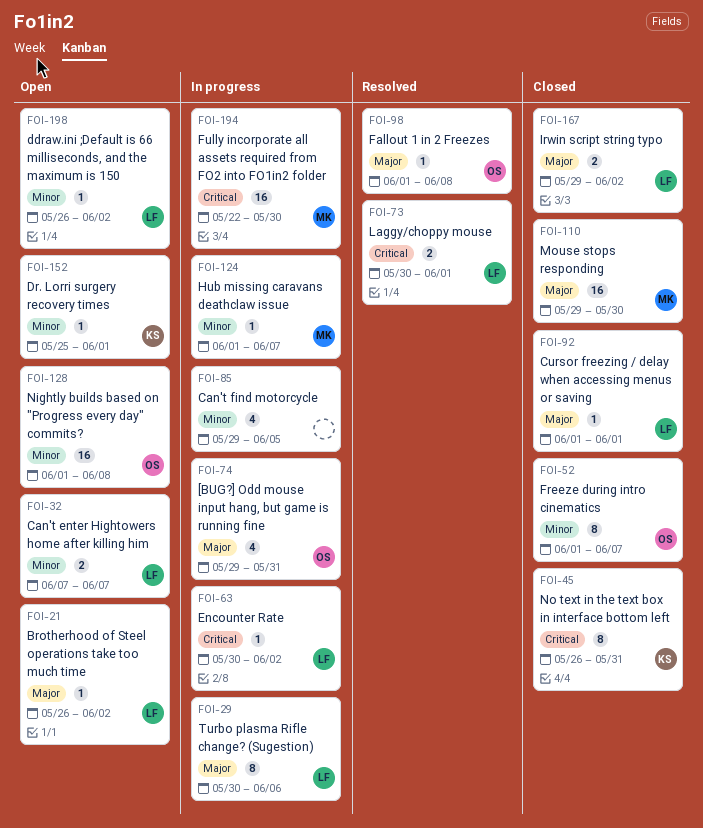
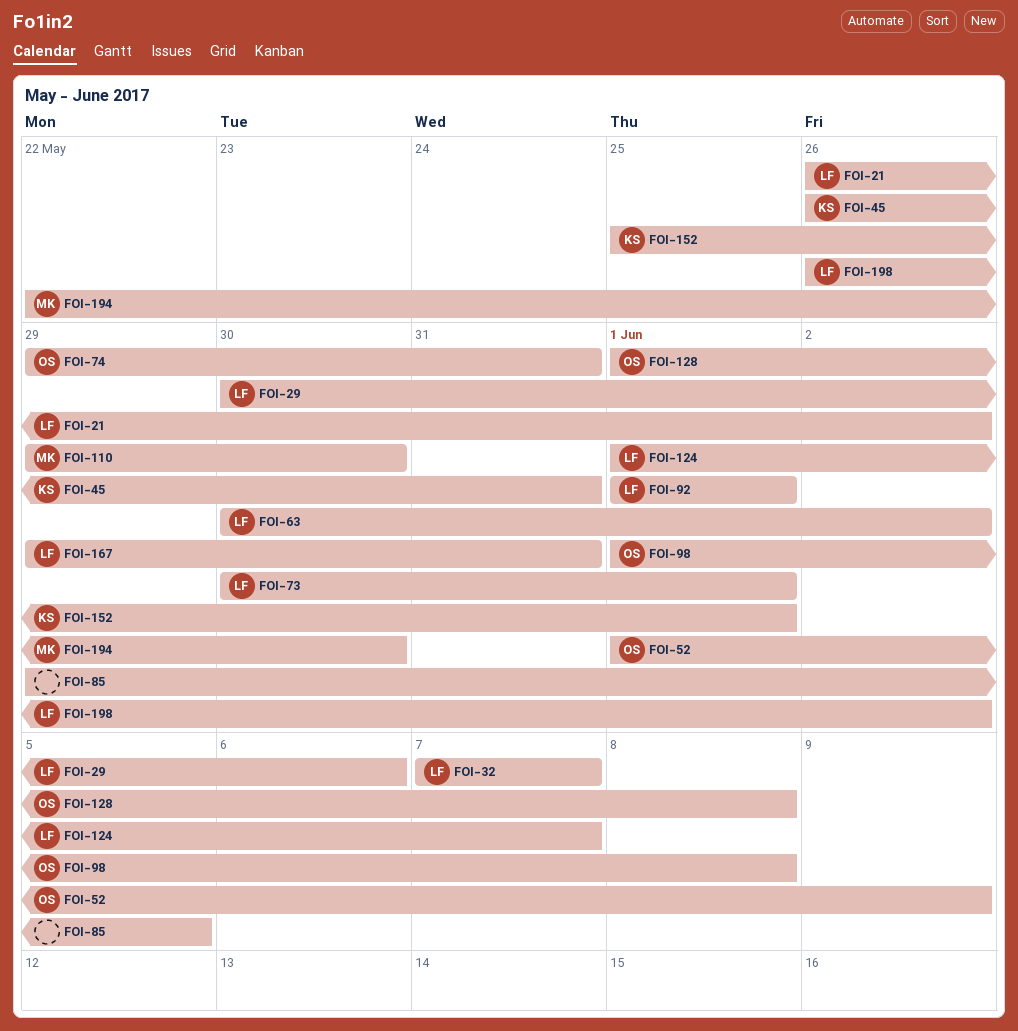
FOI-52, due: Jun 7 -> Jun 9
FOI-124, owner: MK -> LF
FOI-167, due: Jun 2 -> May 31

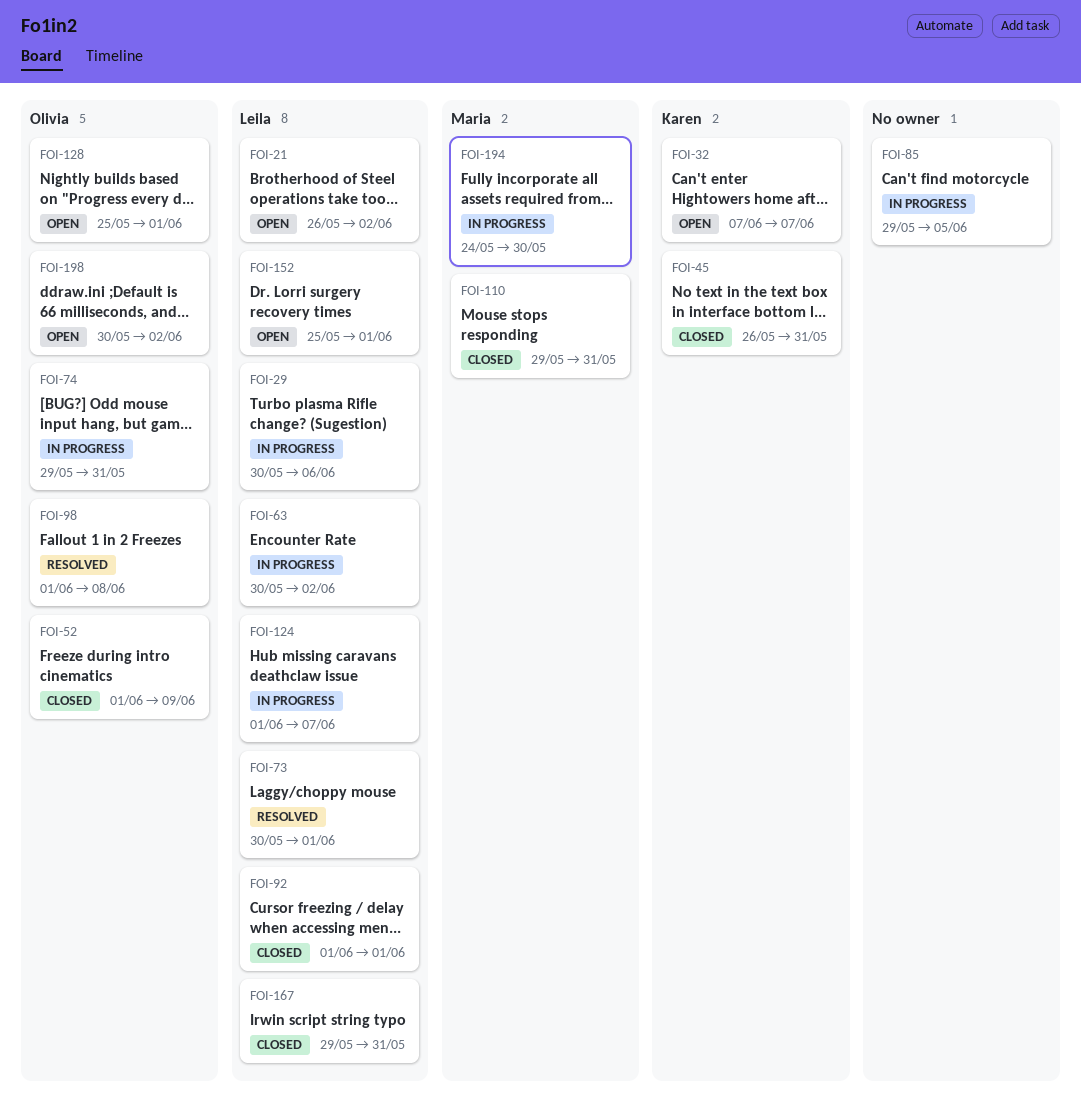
FOI-32, owner: Leila -> Karen
FOI-110, due: May 30 -> May 31
FOI-128, start: Jun 1 -> May 25
FOI-128, due: Jun 8 -> Jun 1
FOI-152, owner: Karen -> Leila
FOI-194, start: May 22 -> May 24
FOI-198, owner: Leila -> Olivia
FOI-198, start: May 26 -> May 30

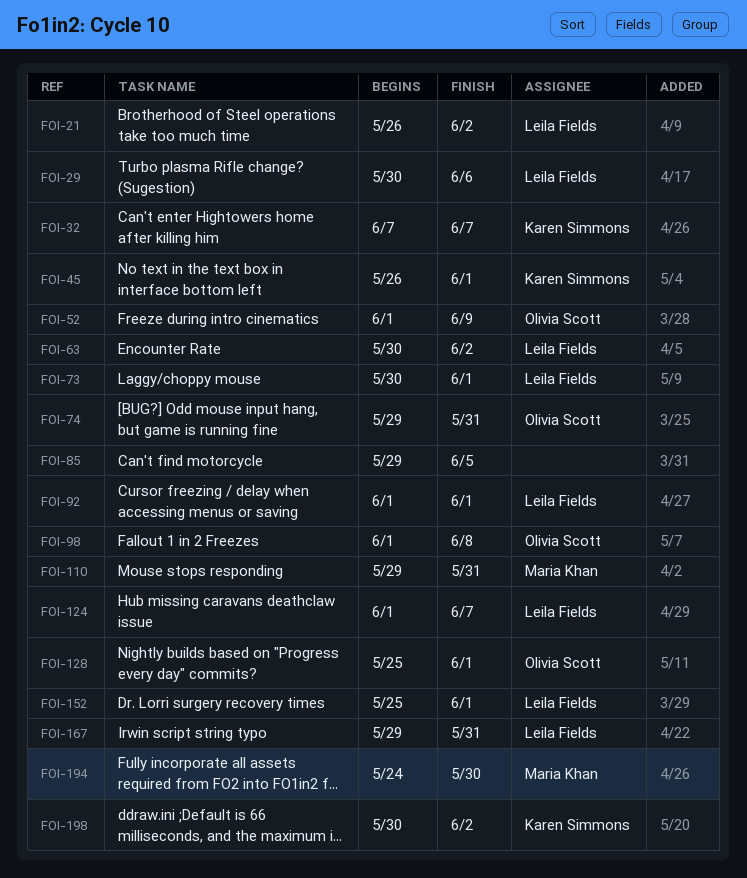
FOI-45, due: May 31 -> Jun 1
FOI-198, owner: Olivia Scott -> Karen Simmons

